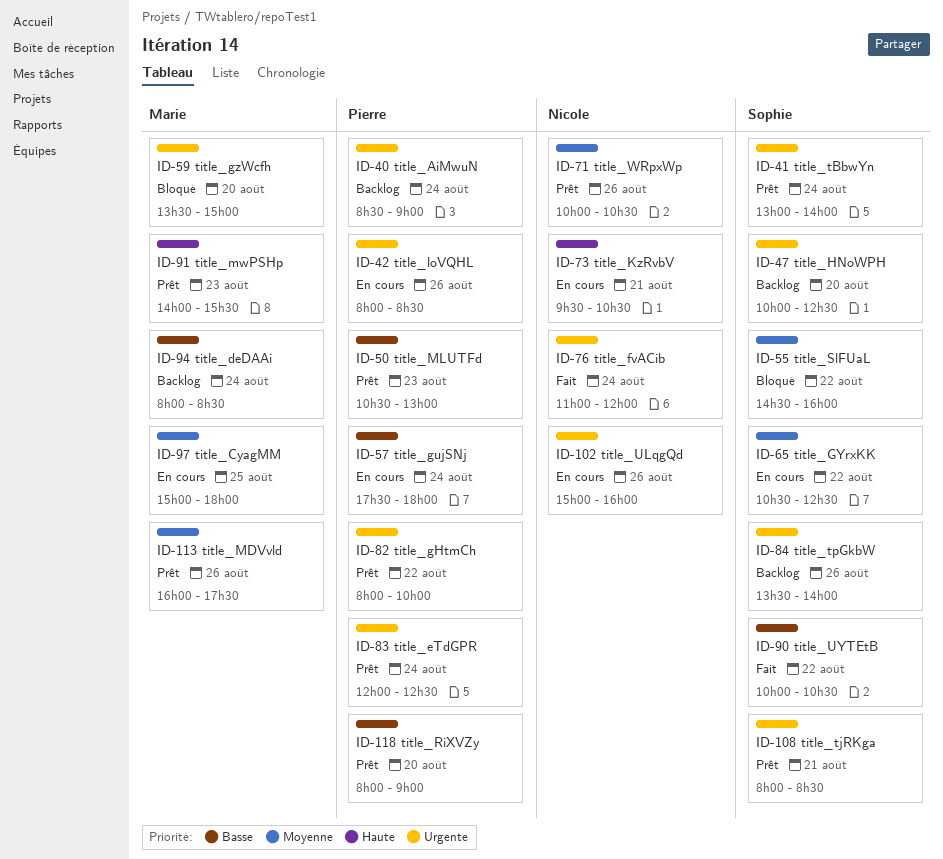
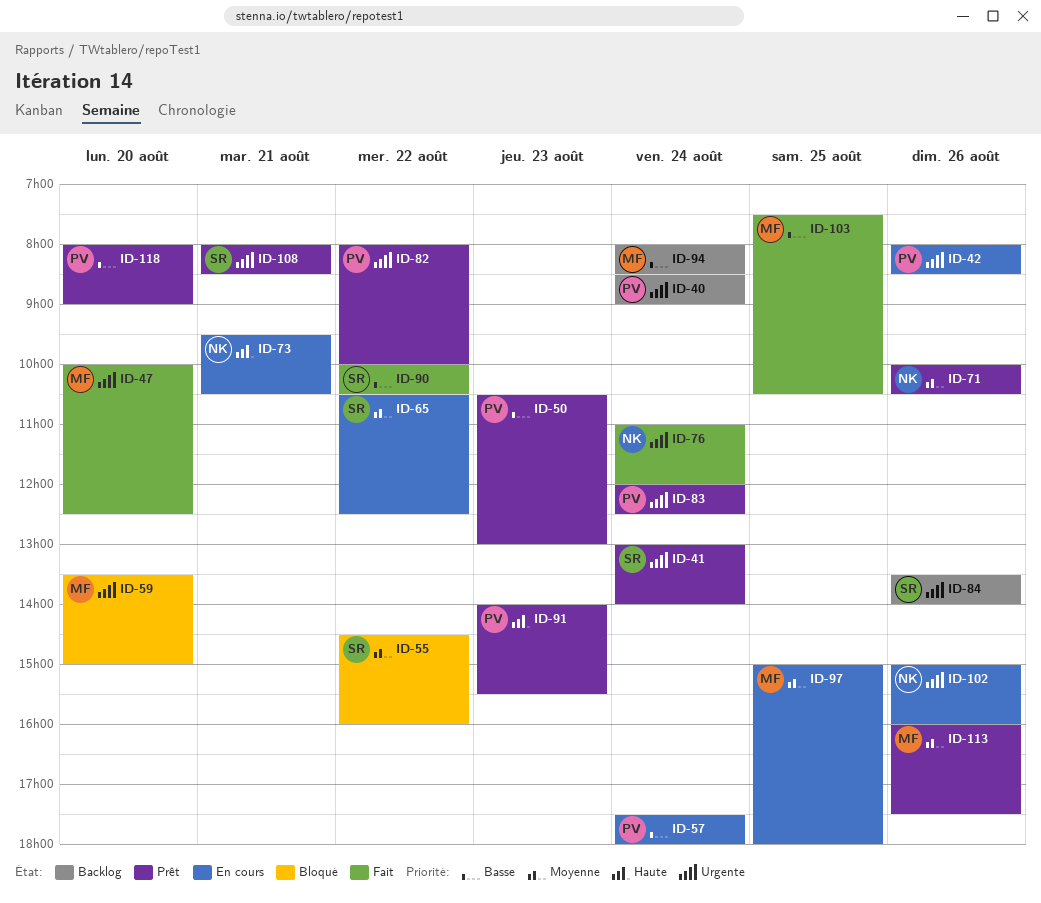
ID-47, status: Backlog -> Fait
ID-47, owner: Sophie -> Marie
ID-91, owner: Marie -> Pierre
ID-103: none -> present

